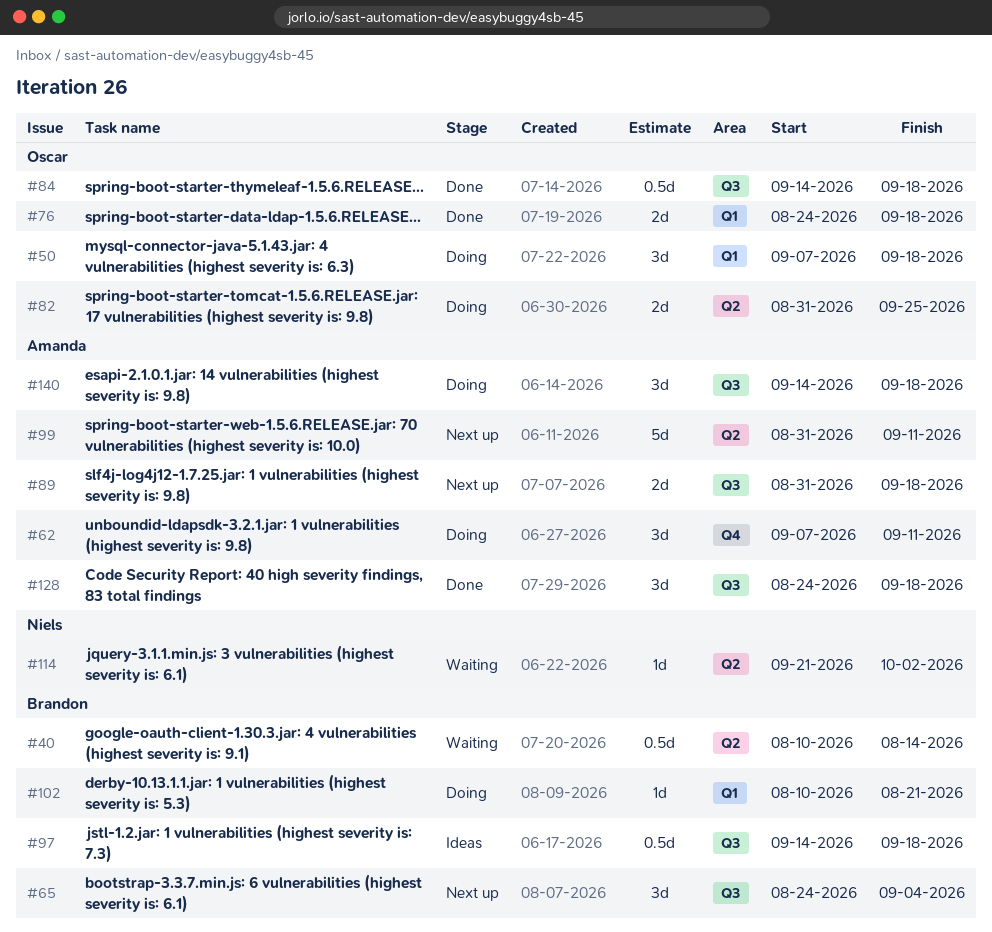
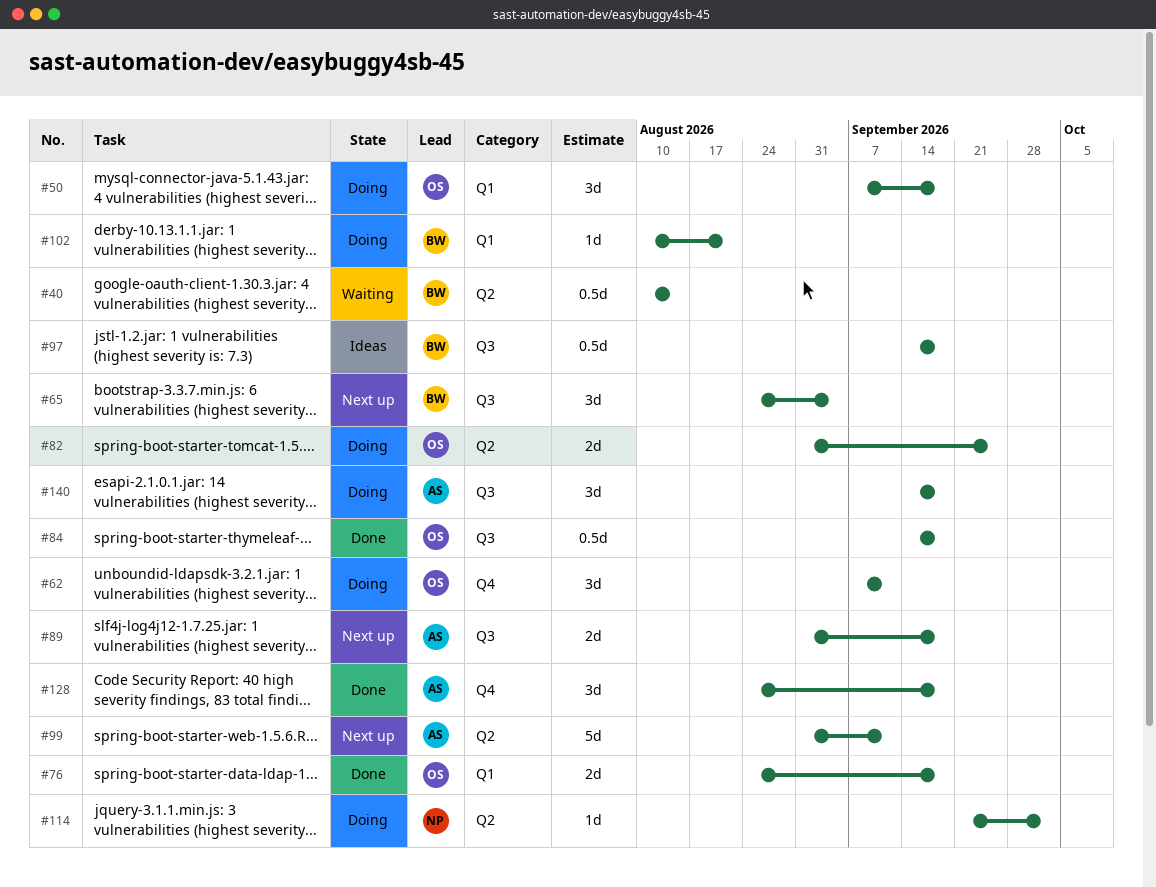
#62, owner: Amanda -> Oscar
#114, status: Waiting -> Doing
#128, label: Q3 -> Q4

